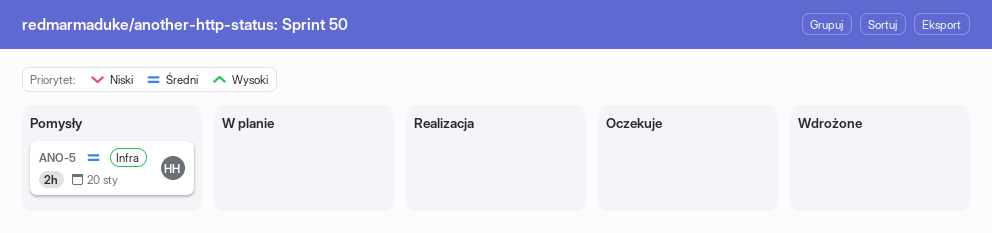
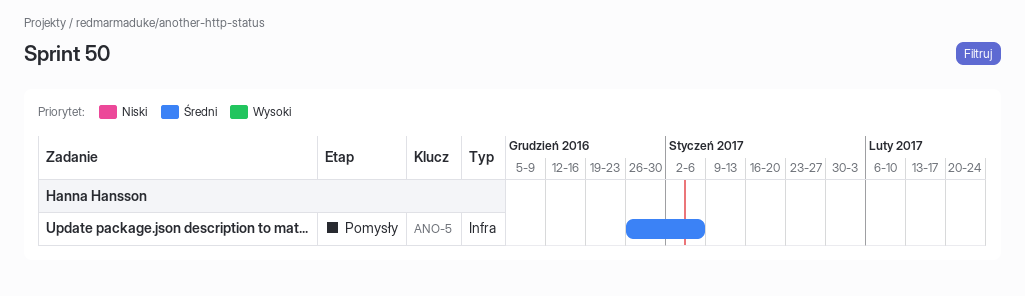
ANO-5, due: Jan 20 -> Jan 6

